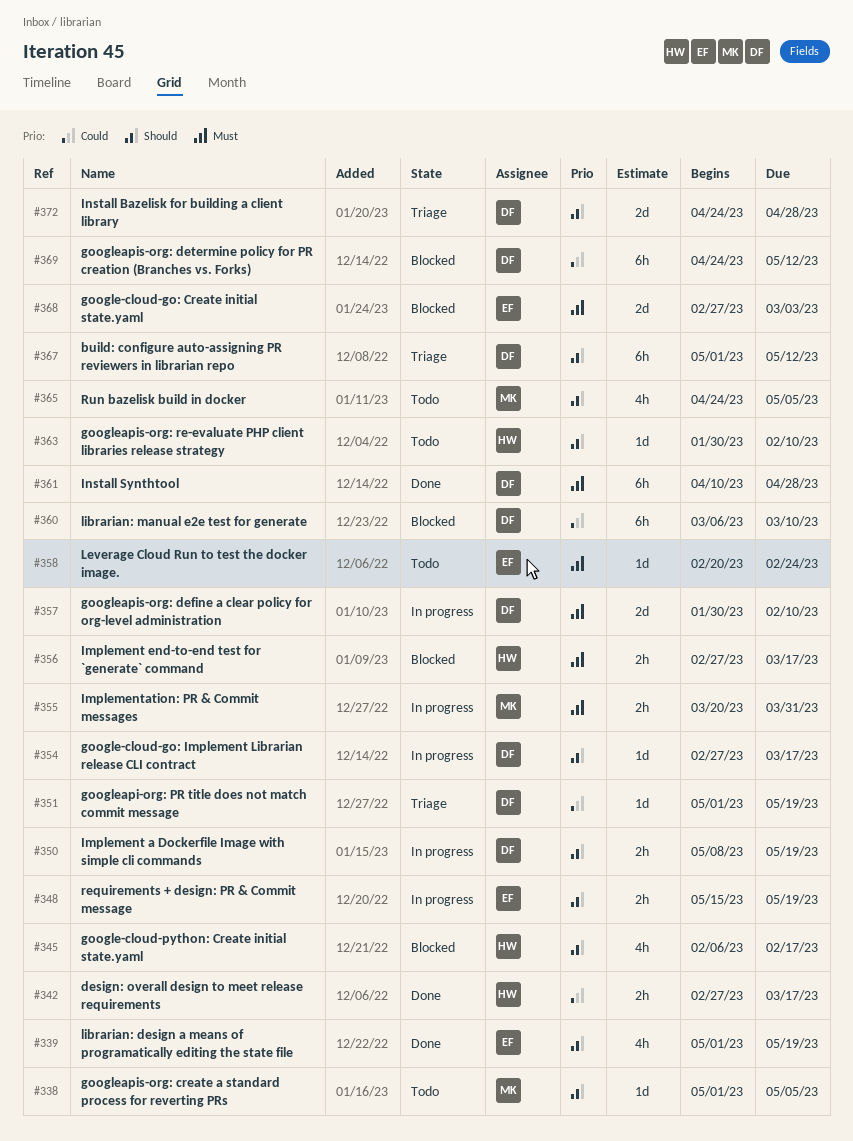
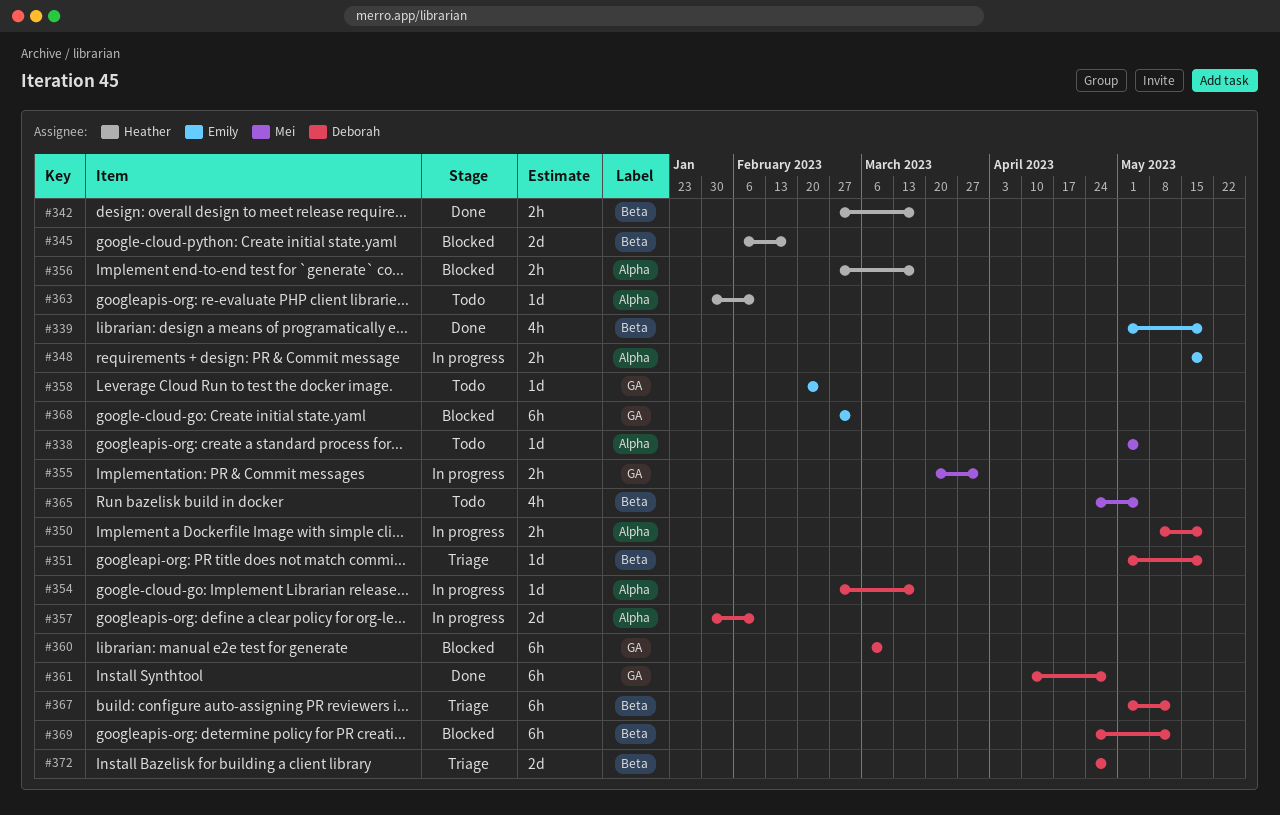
#345, estimate: 4h -> 2d
#368, estimate: 2d -> 6h

